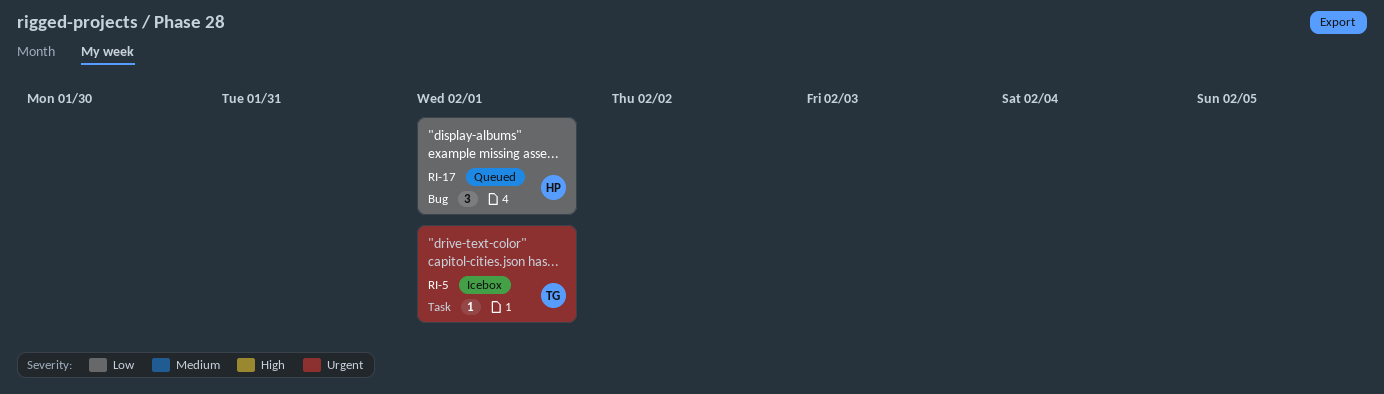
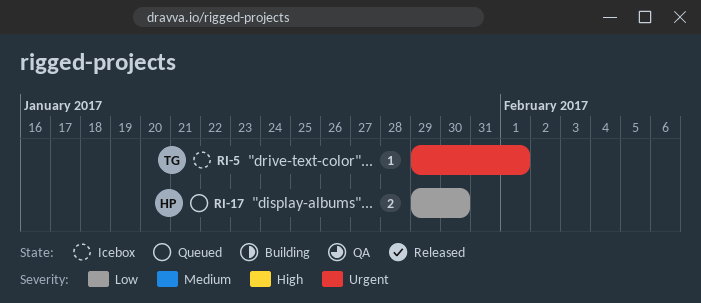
RI-17, estimate: 3 -> 2
RI-17, due: Feb 1 -> Jan 30

